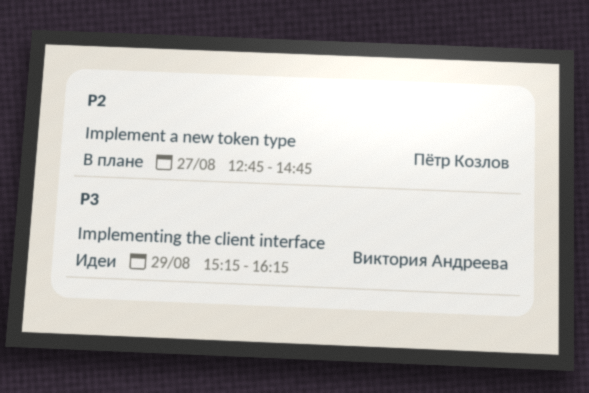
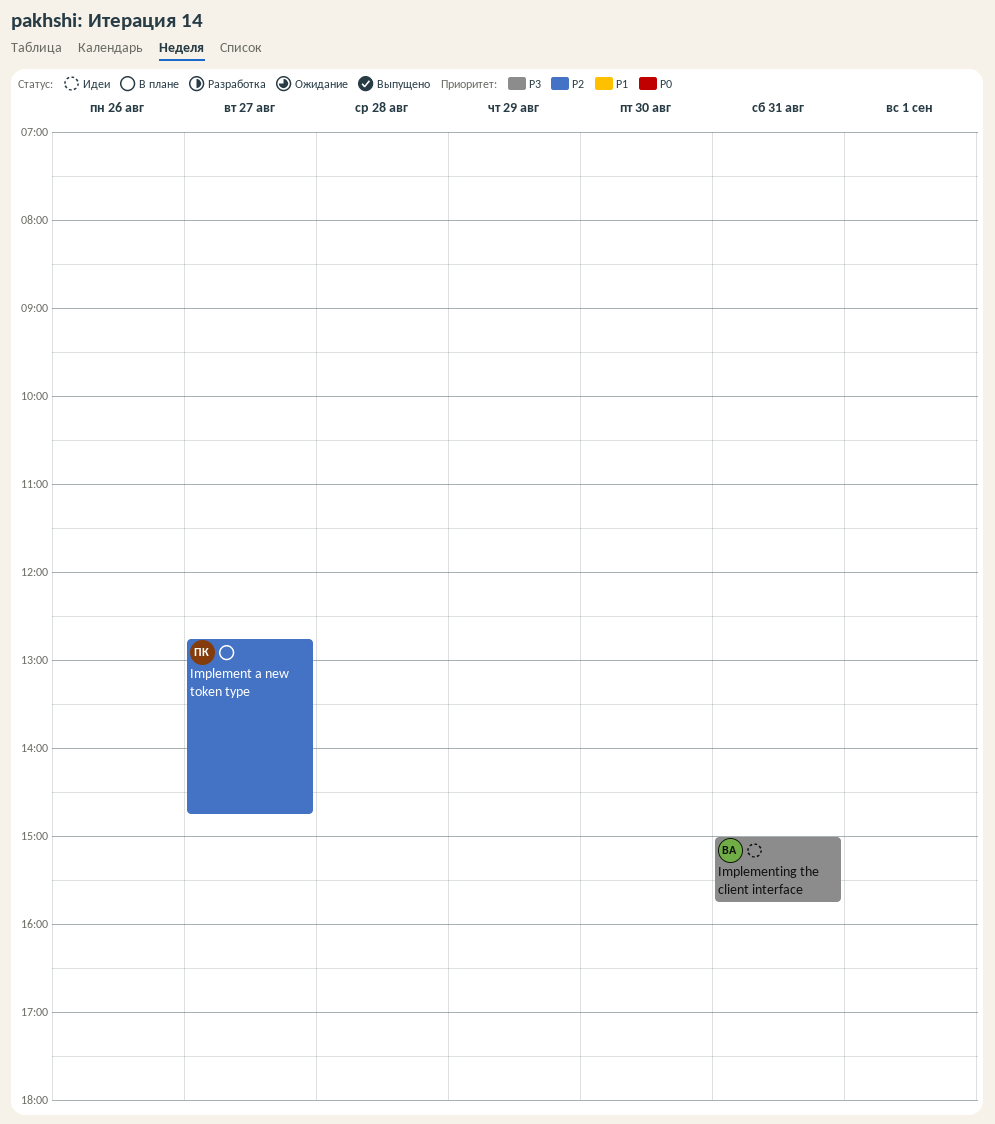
Implementing the client interface, day: Aug 29 -> Aug 31
Implementing the client interface, begins: 15:15 -> 15:00
Implementing the client interface, ends: 16:15 -> 15:45

